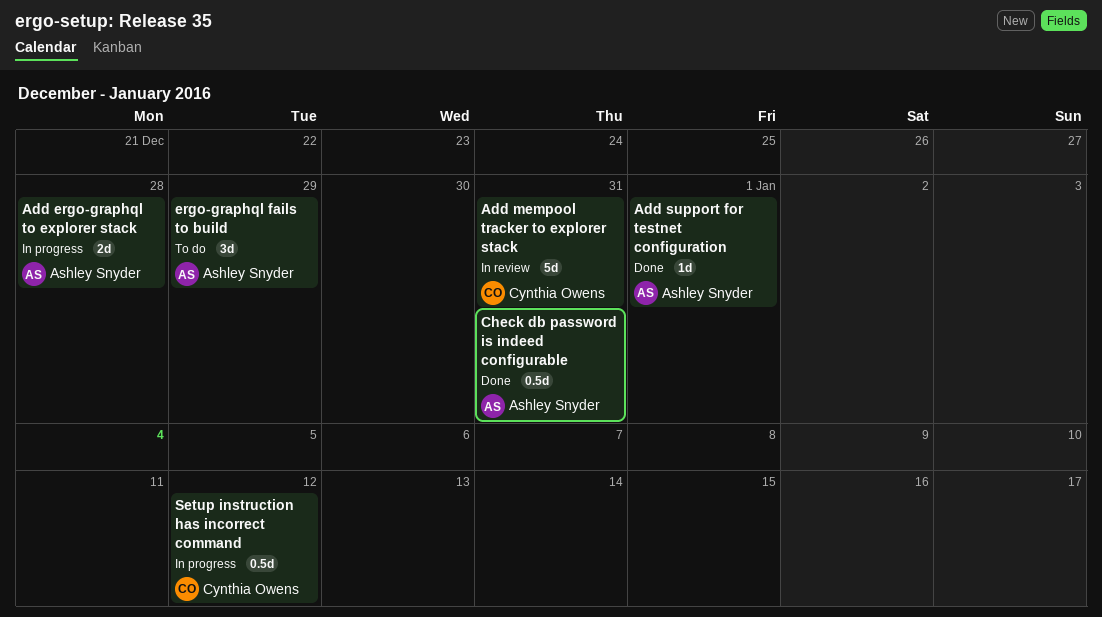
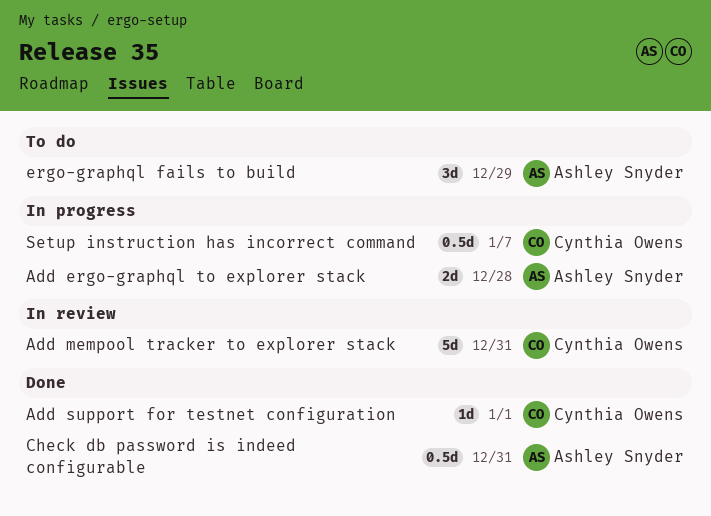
Add support for testnet configuration, owner: Ashley Snyder -> Cynthia Owens
Setup instruction has incorrect command, due: Jan 12 -> Jan 7

